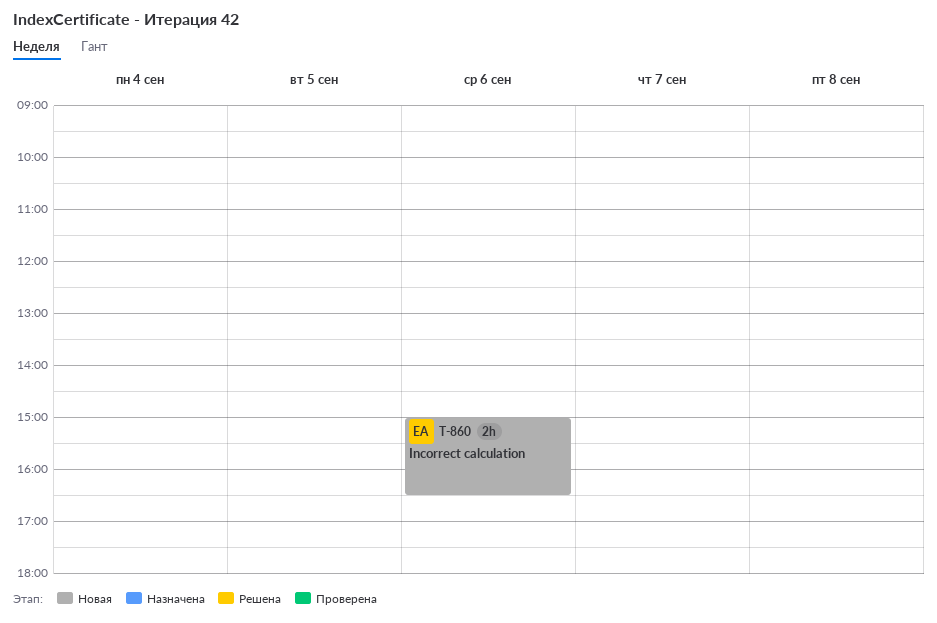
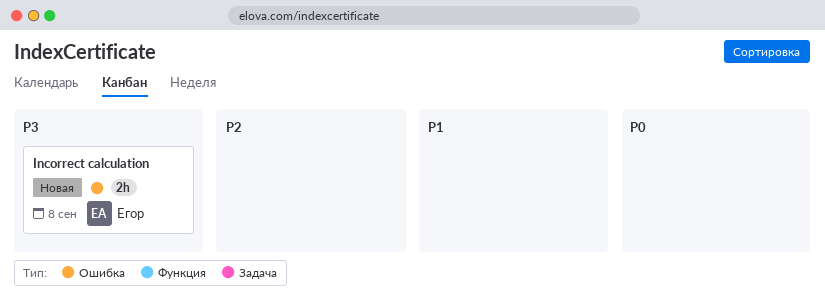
Incorrect calculation, day: Sep 6 -> Sep 8

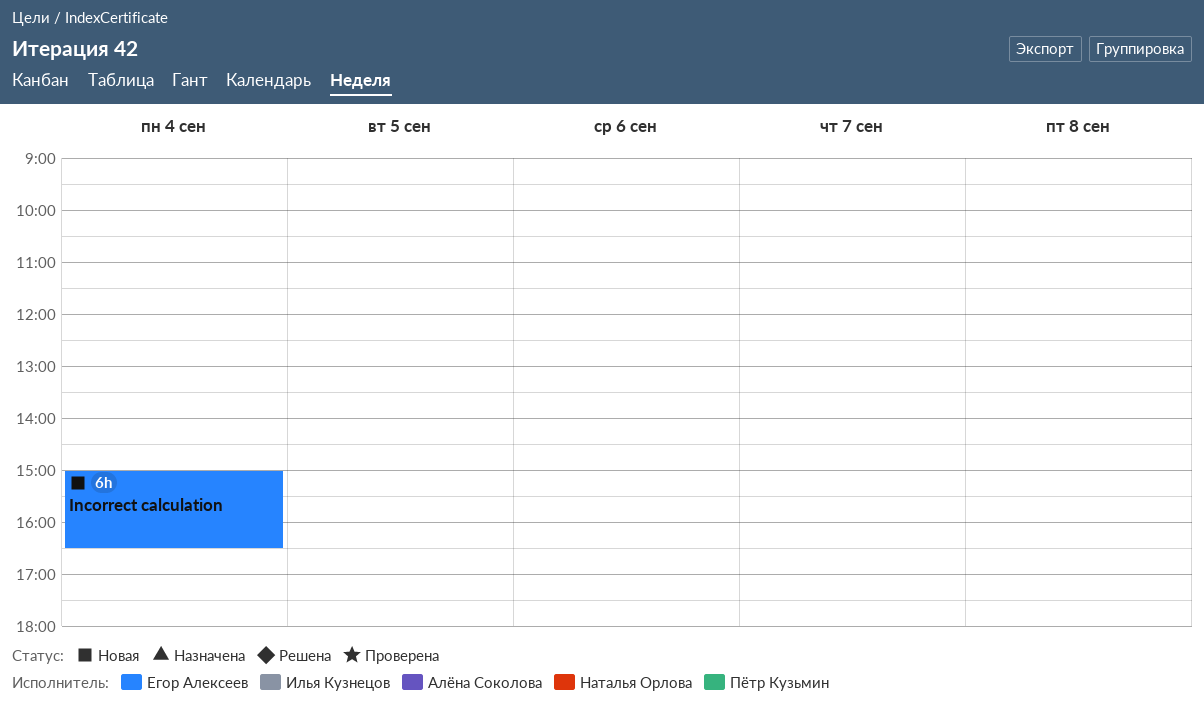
Incorrect calculation, estimate: 2h -> 6h
Incorrect calculation, day: Sep 8 -> Sep 4

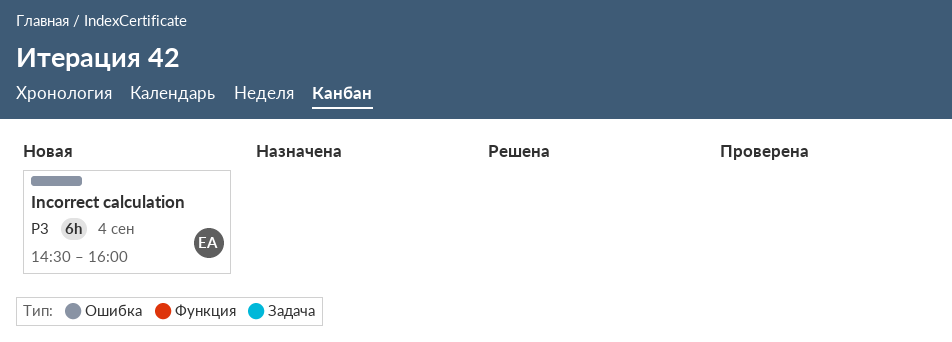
Incorrect calculation, begins: 15:00 -> 14:30
Incorrect calculation, ends: 16:30 -> 16:00

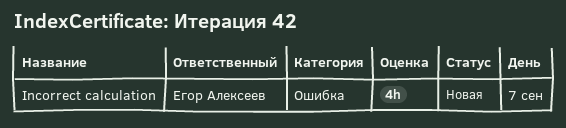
Incorrect calculation, estimate: 6h -> 4h
Incorrect calculation, day: Sep 4 -> Sep 7

